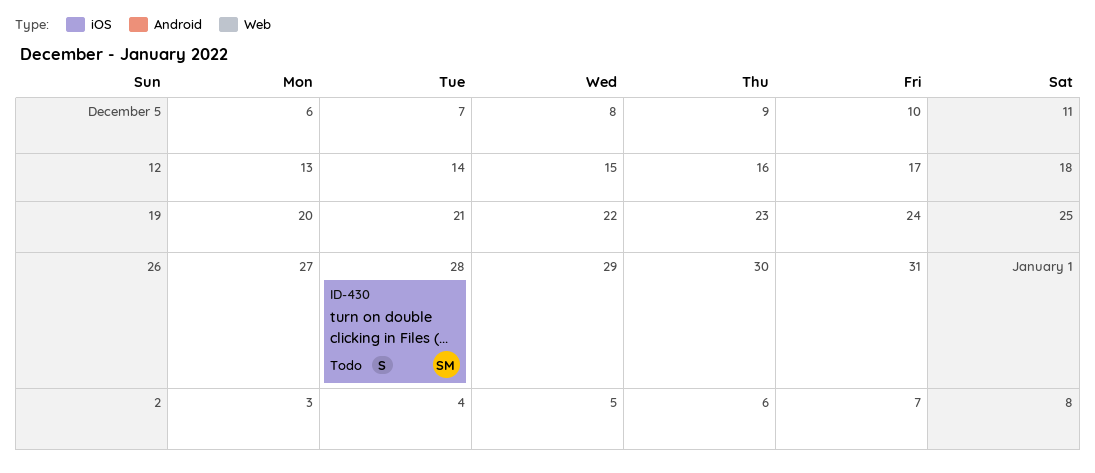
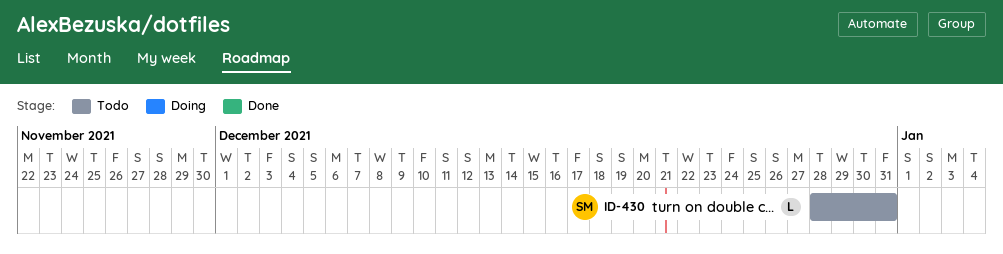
ID-430, estimate: S -> L
ID-430, due: Dec 28 -> Dec 31

